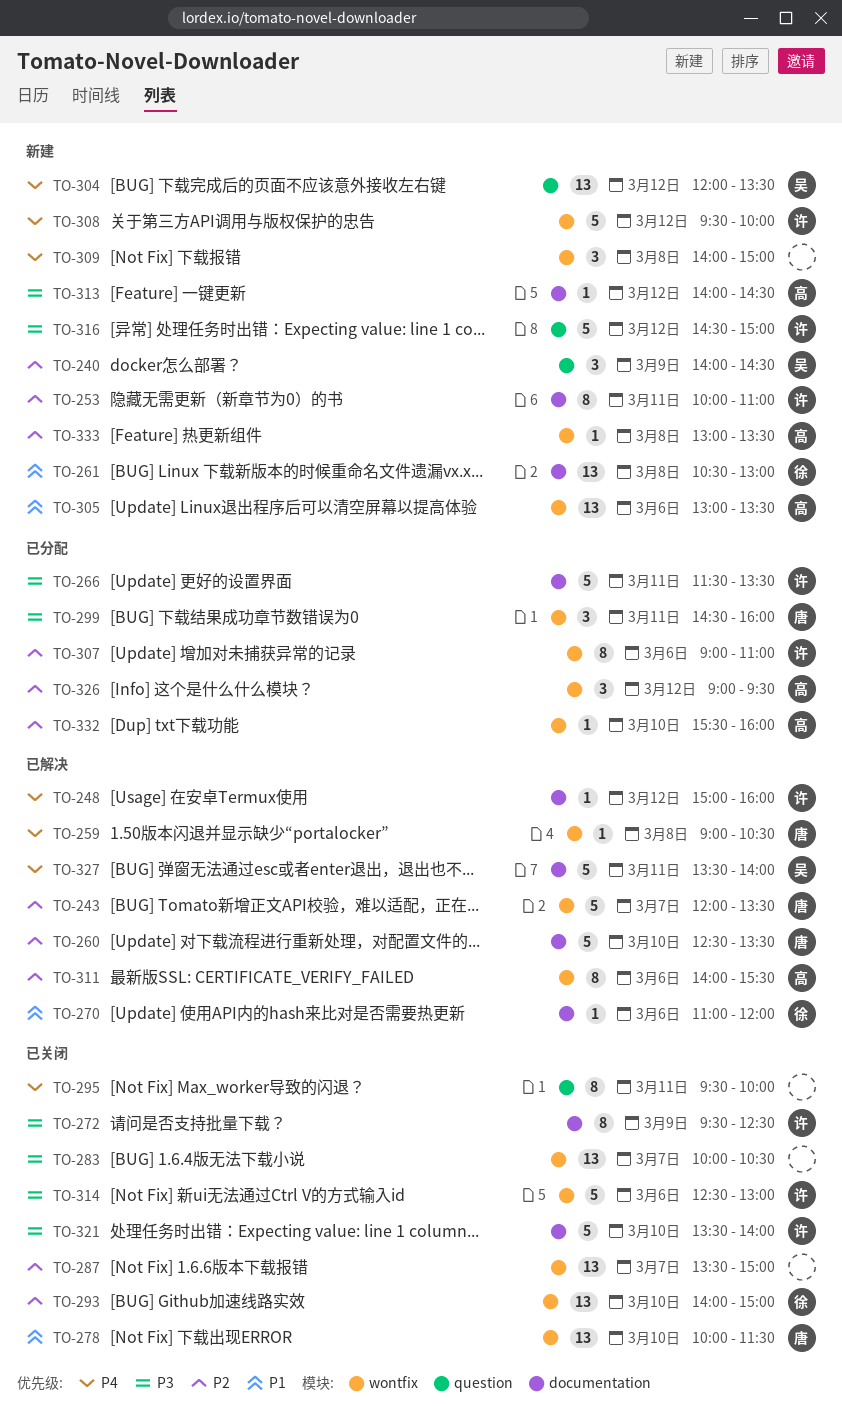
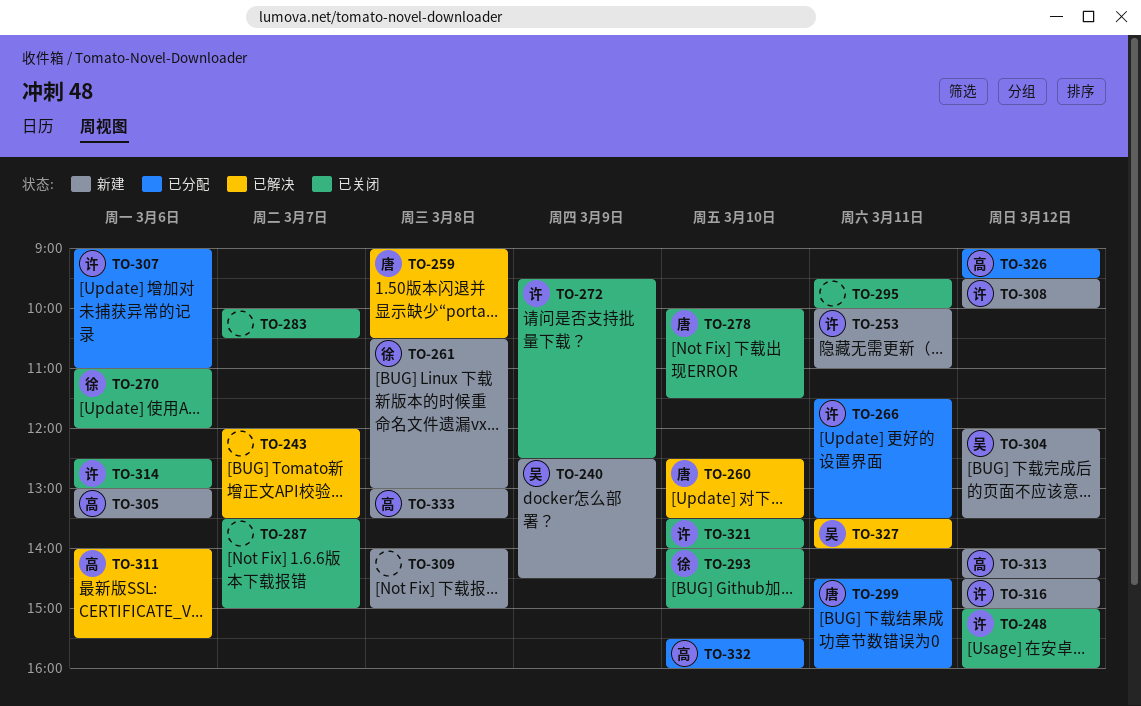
TO-240, begins: 14:00 -> 12:30
TO-243, owner: 唐 -> none
TO-248, status: 已解决 -> 已关闭
TO-270, status: 已解决 -> 已关闭

